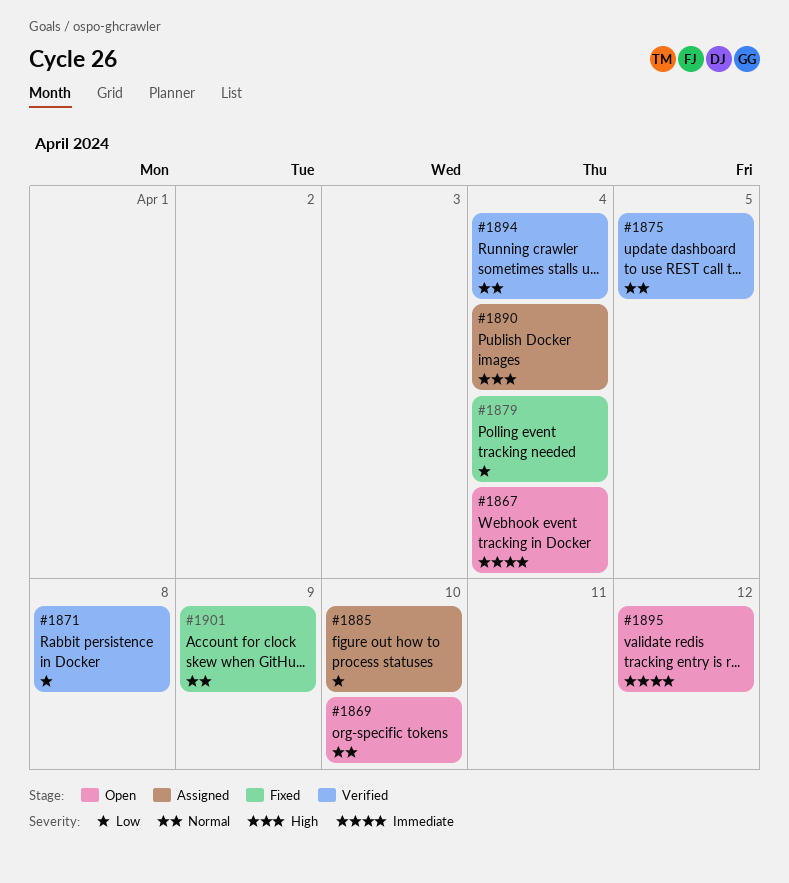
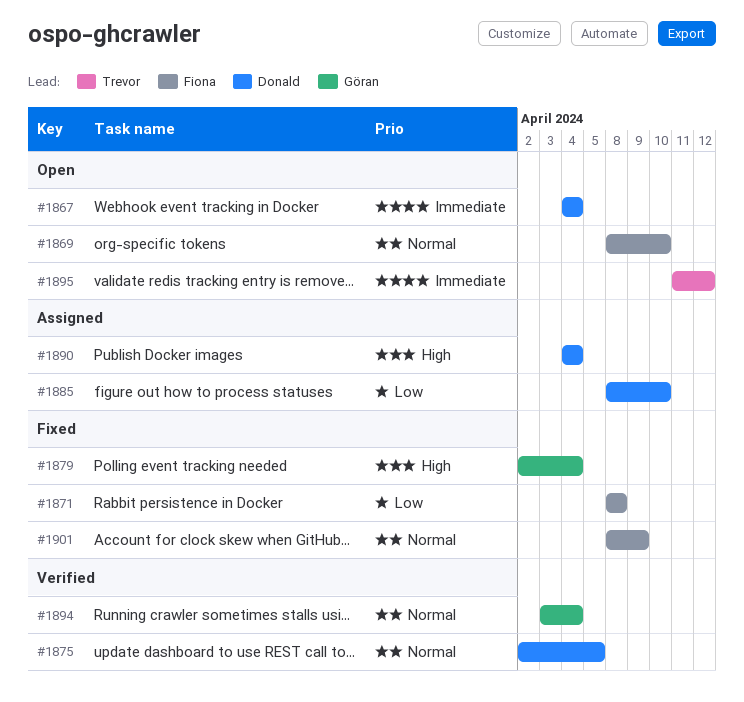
#1871, status: Verified -> Fixed
#1879, priority: Low -> High

